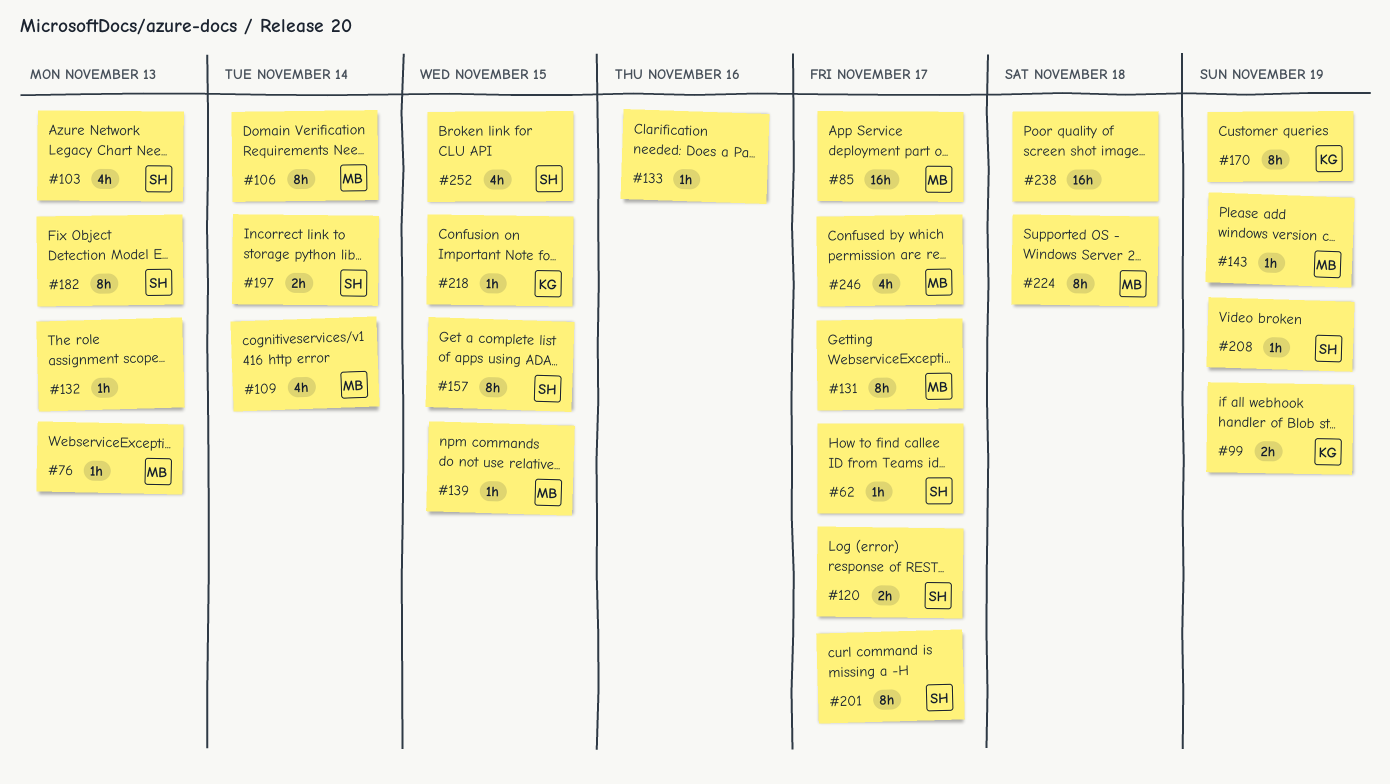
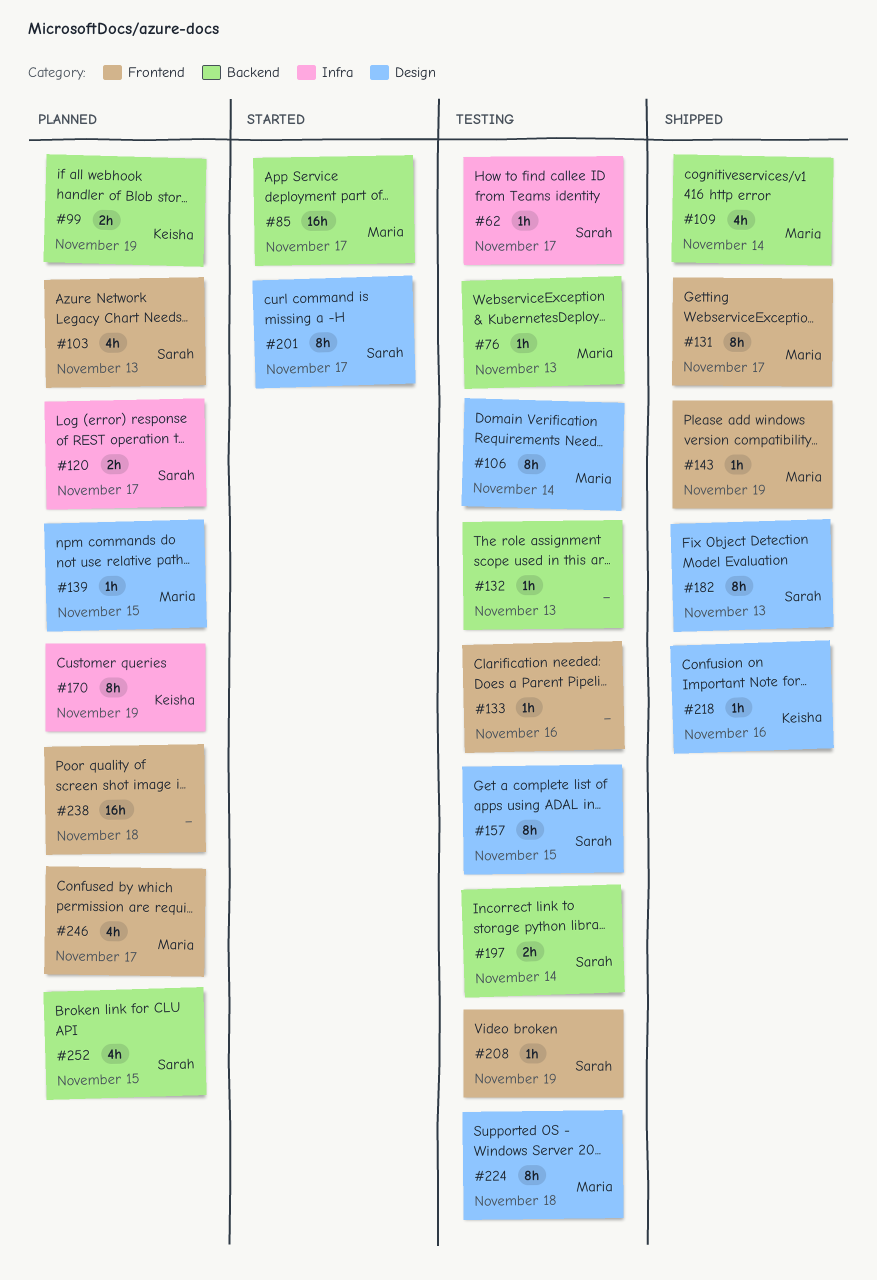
#218, due: Nov 15 -> Nov 16

